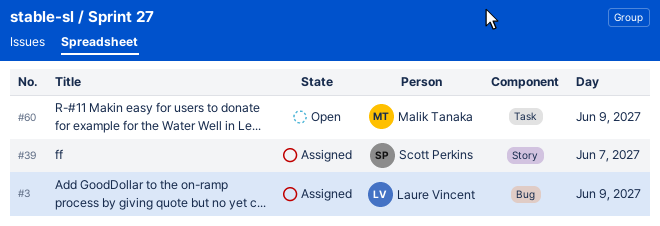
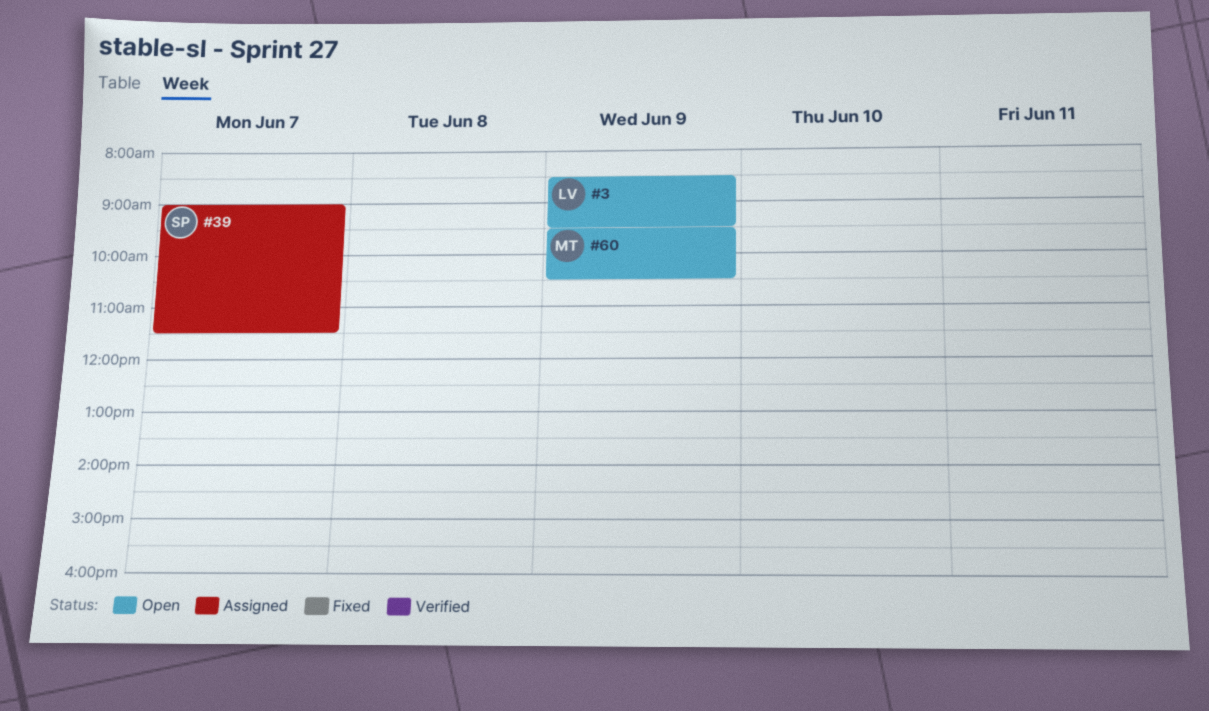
#3, status: Assigned -> Open

